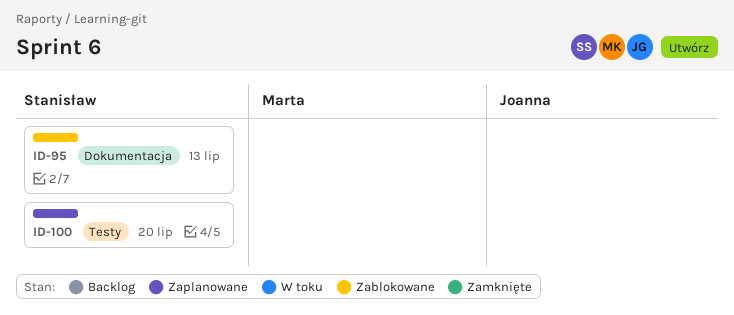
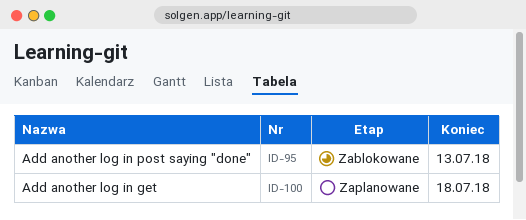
ID-100, due: Jul 20 -> Jul 18

